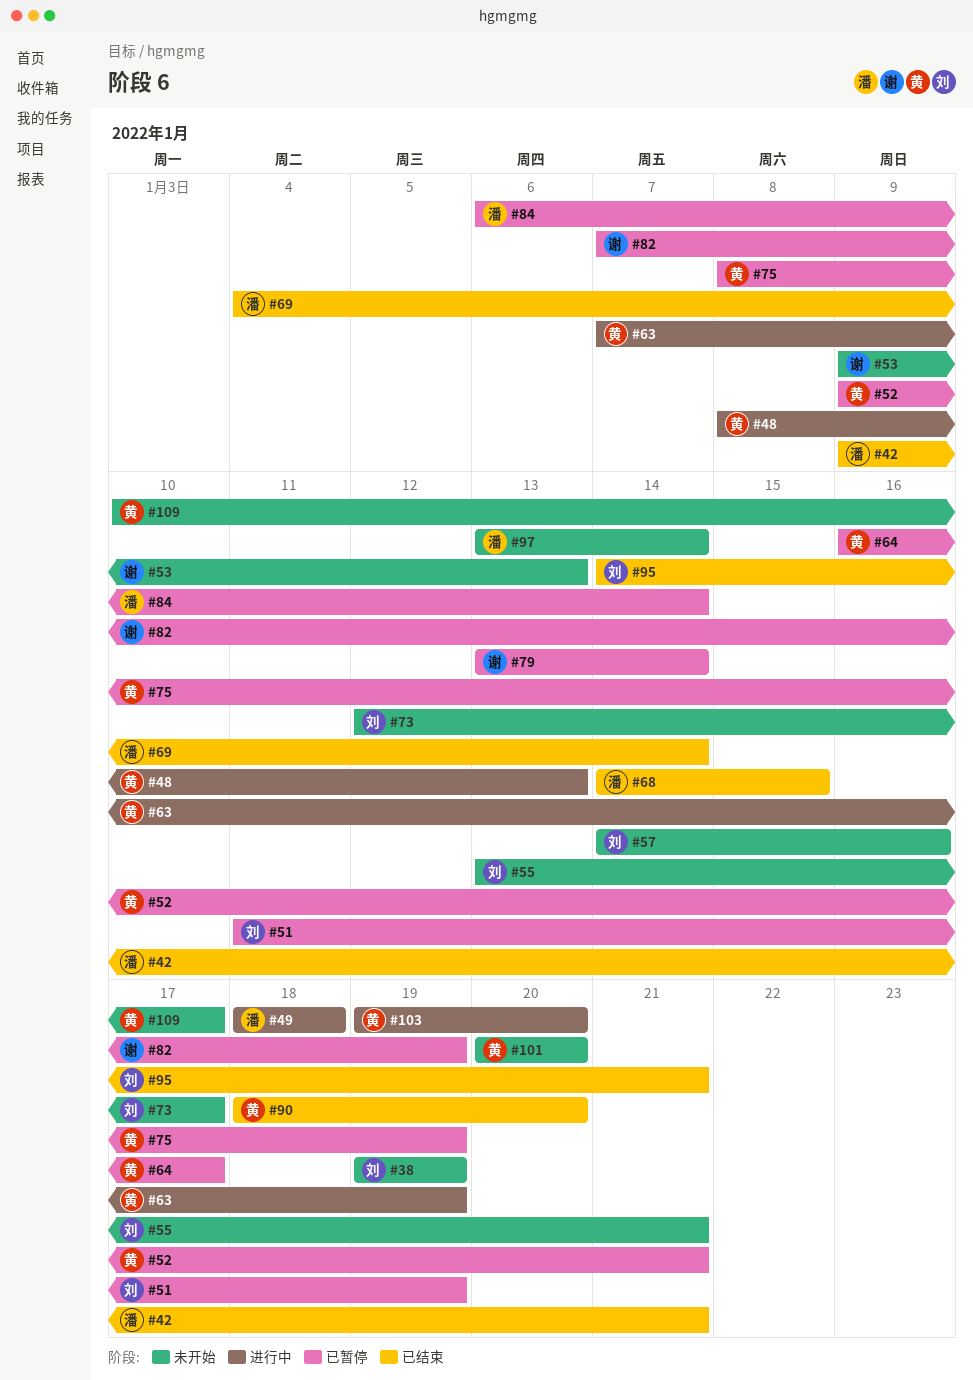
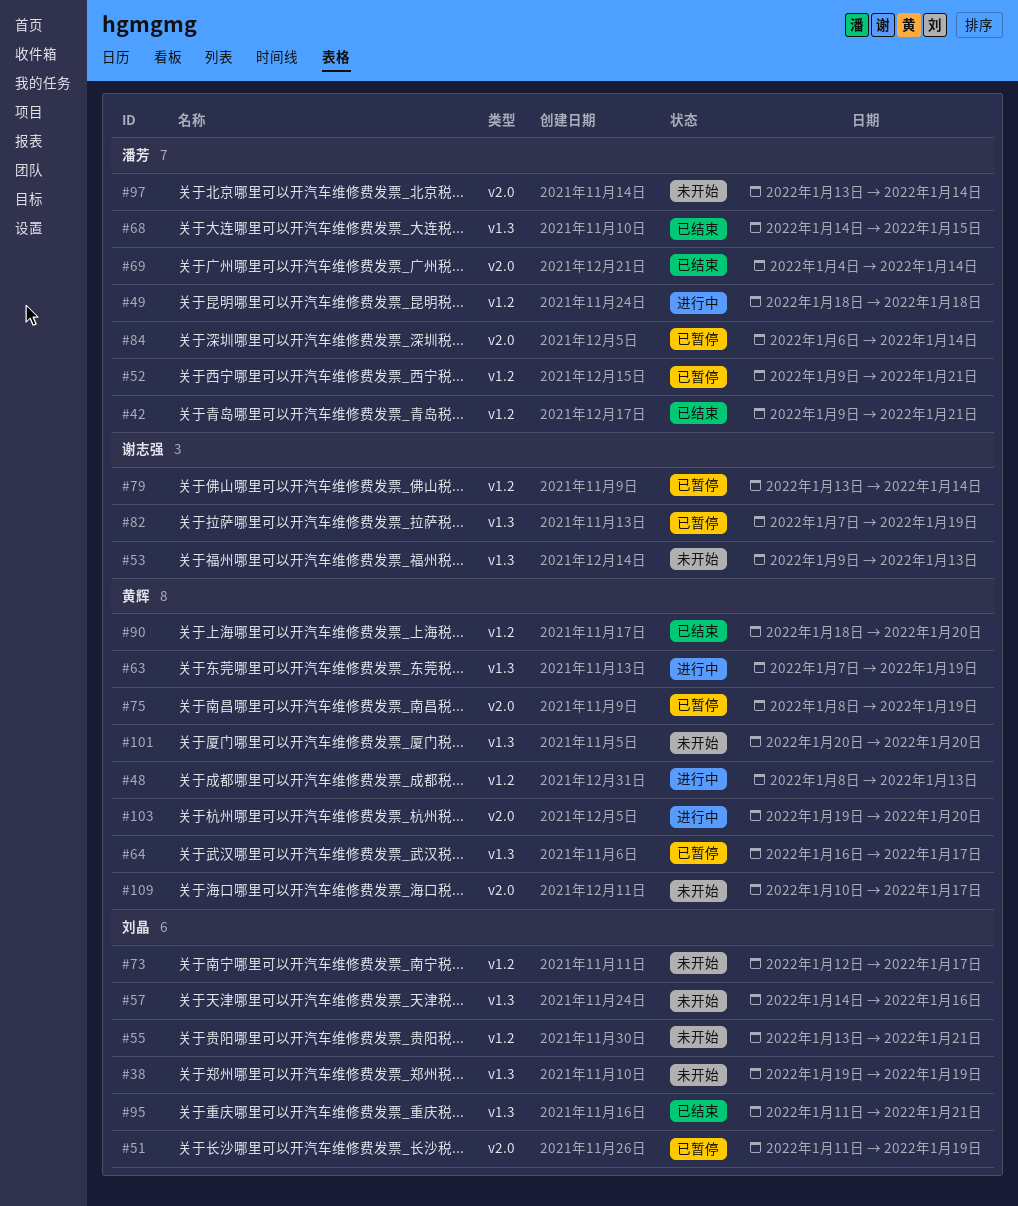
#52, owner: 黄辉 -> 潘芳
#95, start: Jan 14 -> Jan 11

